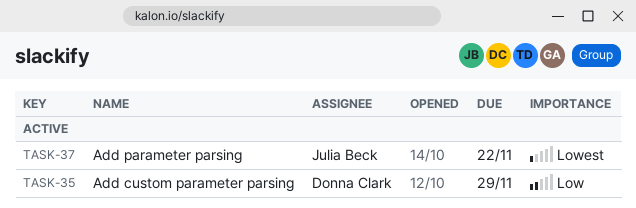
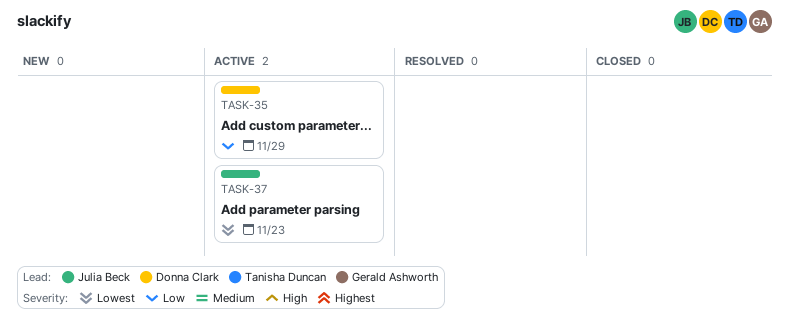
TASK-37, due: Nov 22 -> Nov 23

